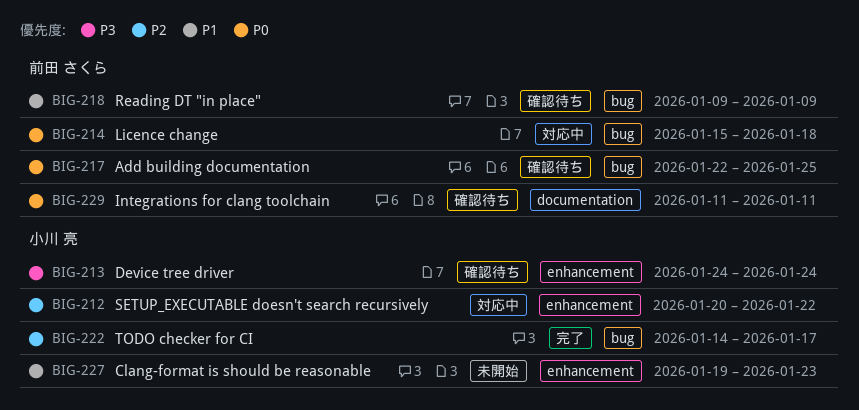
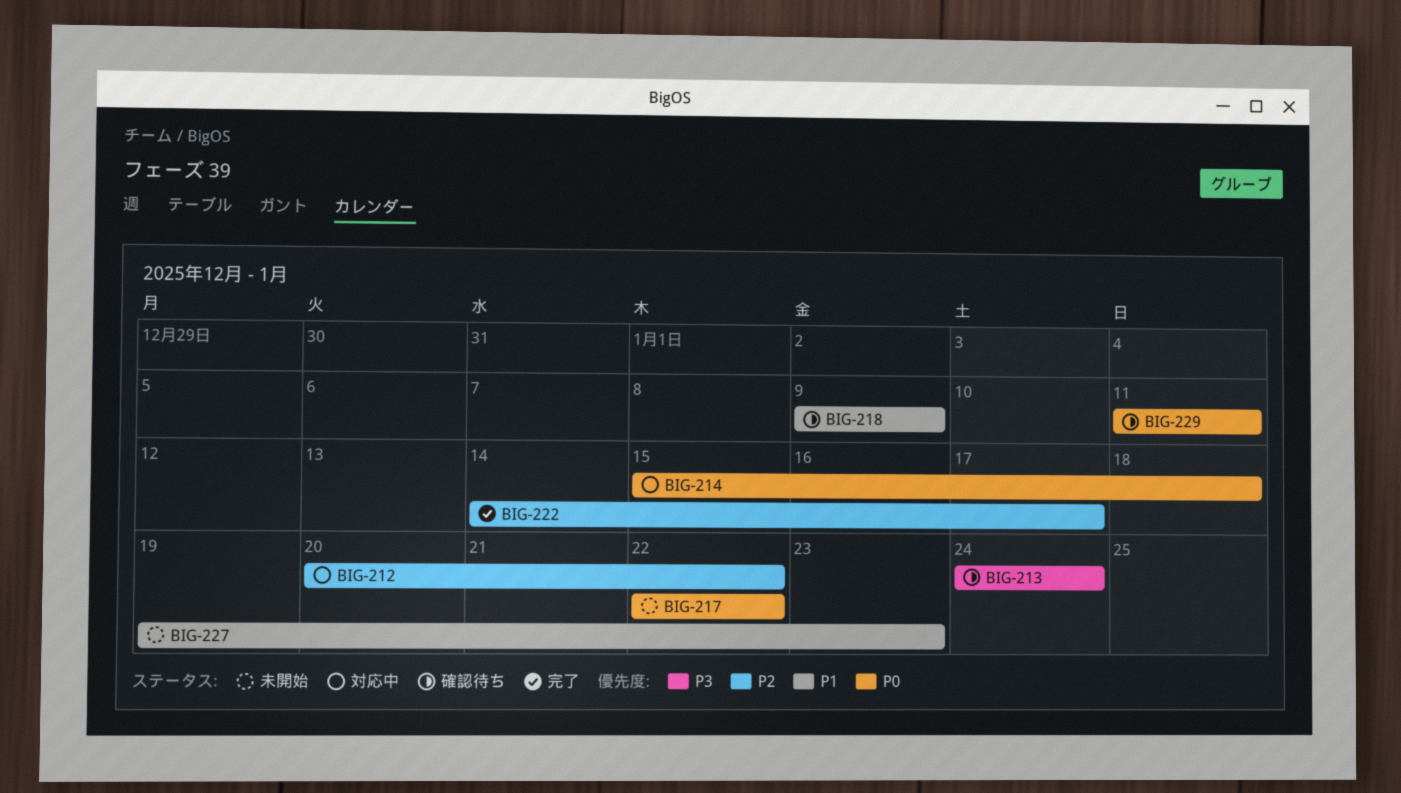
BIG-217, status: 確認待ち -> 未開始
BIG-217, due: Jan 25 -> Jan 22

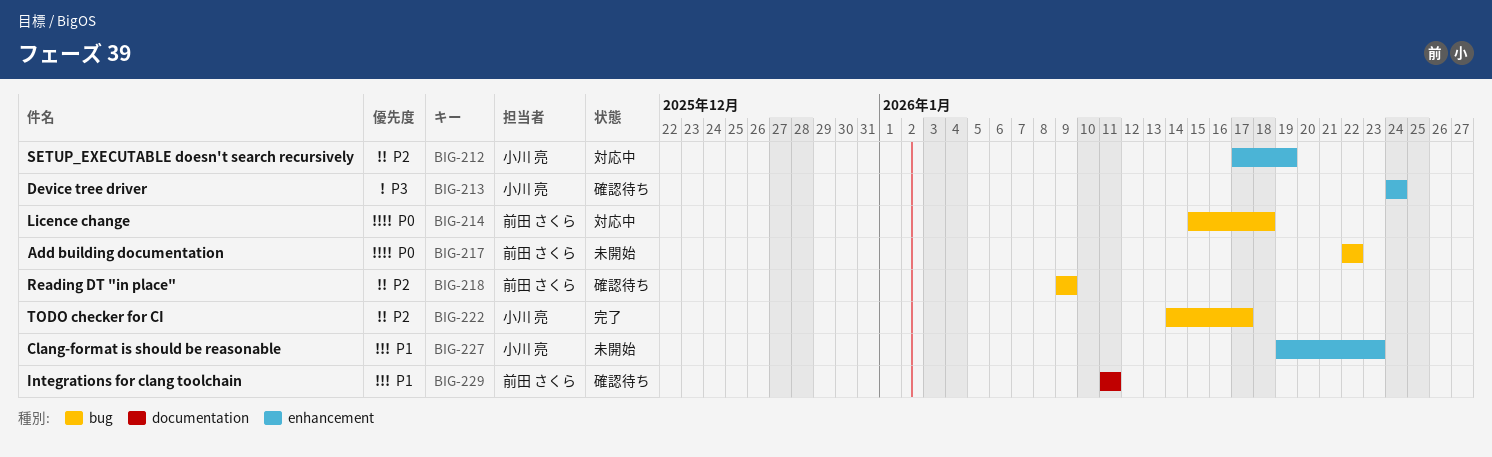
BIG-212, start: Jan 20 -> Jan 17
BIG-212, due: Jan 22 -> Jan 19
BIG-218, priority: P1 -> P2
BIG-229, priority: P0 -> P1

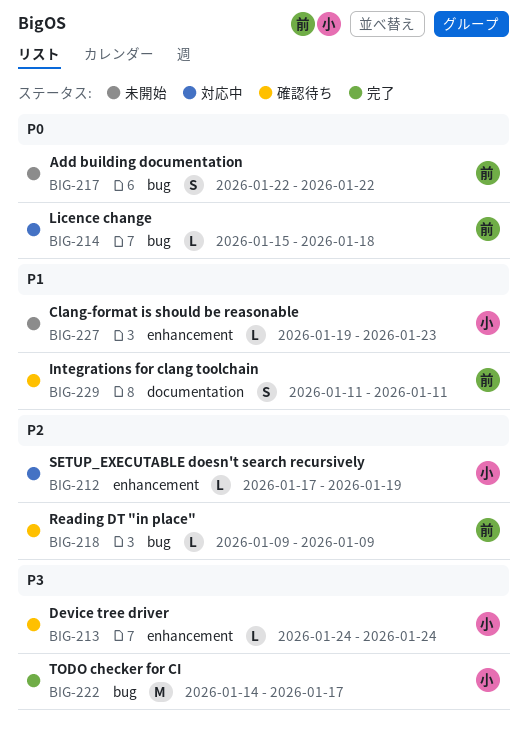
BIG-222, priority: P2 -> P3

